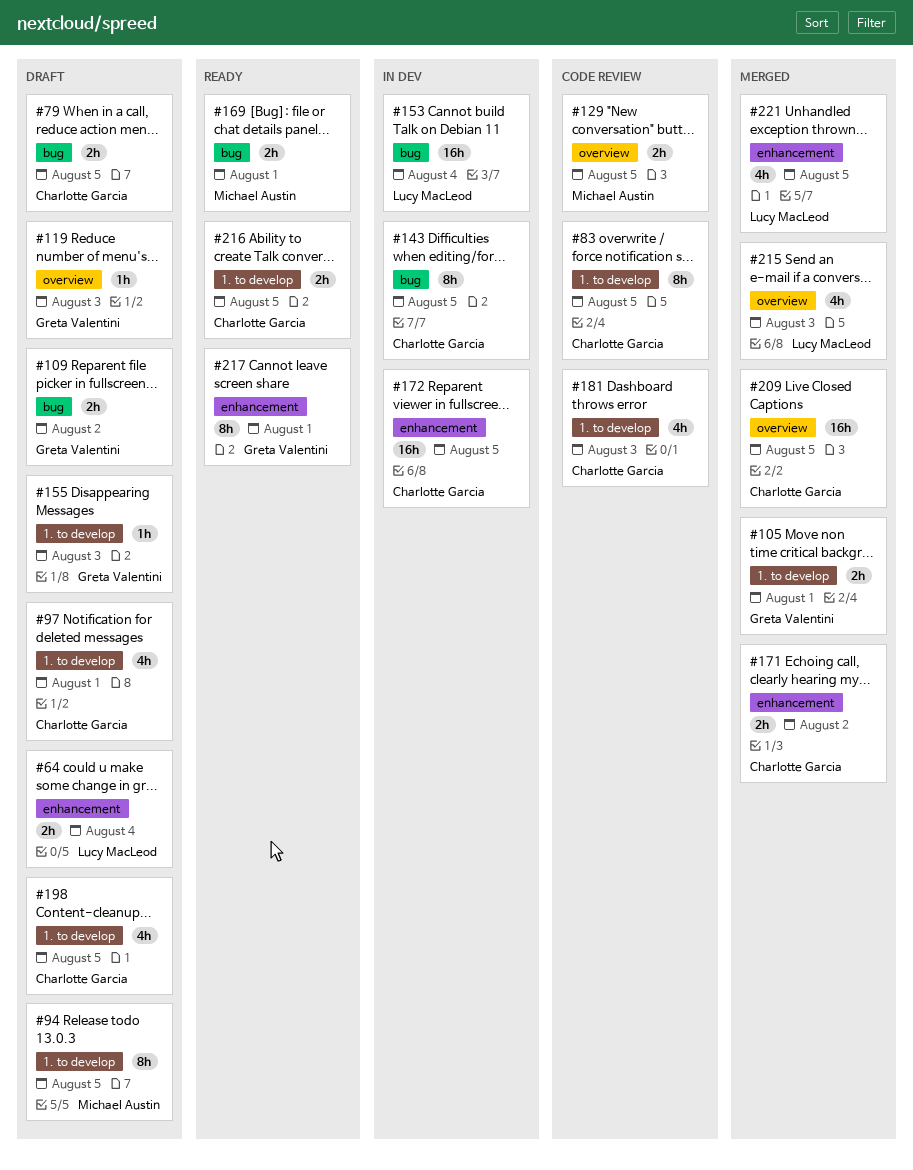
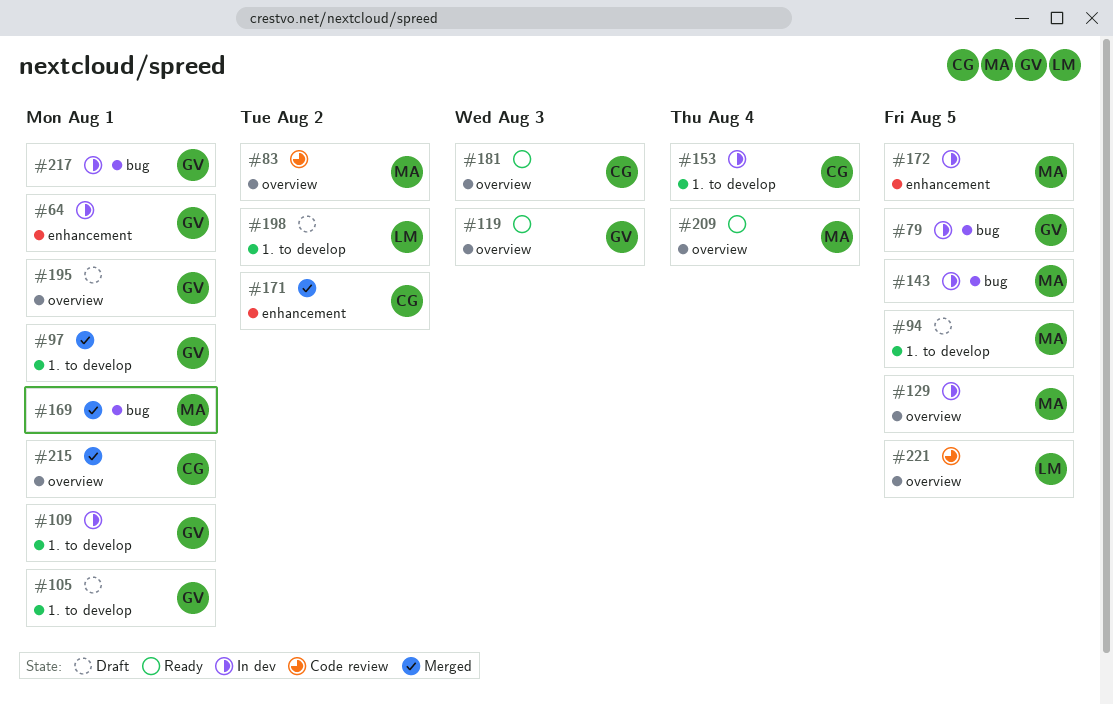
#64, status: Draft -> In dev
#64, owner: Lucy MacLeod -> Greta Valentini
#64, due: Aug 4 -> Aug 1
#79, status: Draft -> In dev
#79, owner: Charlotte Garcia -> Greta Valentini
#83, owner: Charlotte Garcia -> Michael Austin
#83, label: 1. to develop -> overview
#83, due: Aug 5 -> Aug 2
#97, status: Draft -> Merged
#97, owner: Charlotte Garcia -> Greta Valentini
#105, status: Merged -> Draft
#109, status: Draft -> In dev
#109, label: bug -> 1. to develop
#109, due: Aug 2 -> Aug 1
#119, status: Draft -> Ready
#129, status: Code review -> In dev
#143, owner: Charlotte Garcia -> Michael Austin
#153, owner: Lucy MacLeod -> Charlotte Garcia
#153, label: bug -> 1. to develop
#155: present -> none
#169, status: Ready -> Merged
#172, owner: Charlotte Garcia -> Michael Austin
#181, status: Code review -> Ready
#181, label: 1. to develop -> overview
#195: none -> present
#198, owner: Charlotte Garcia -> Lucy MacLeod
#198, due: Aug 5 -> Aug 2
#209, status: Merged -> Ready
#209, owner: Charlotte Garcia -> Michael Austin
#209, due: Aug 5 -> Aug 4
#215, owner: Lucy MacLeod -> Charlotte Garcia
#215, due: Aug 3 -> Aug 1
#216: present -> none
#217, status: Ready -> In dev
#217, label: enhancement -> bug
#221, status: Merged -> Code review
#221, label: enhancement -> overview

